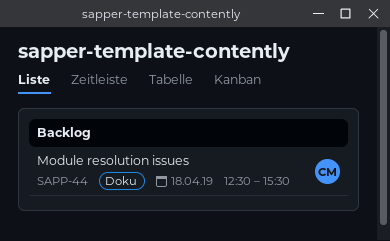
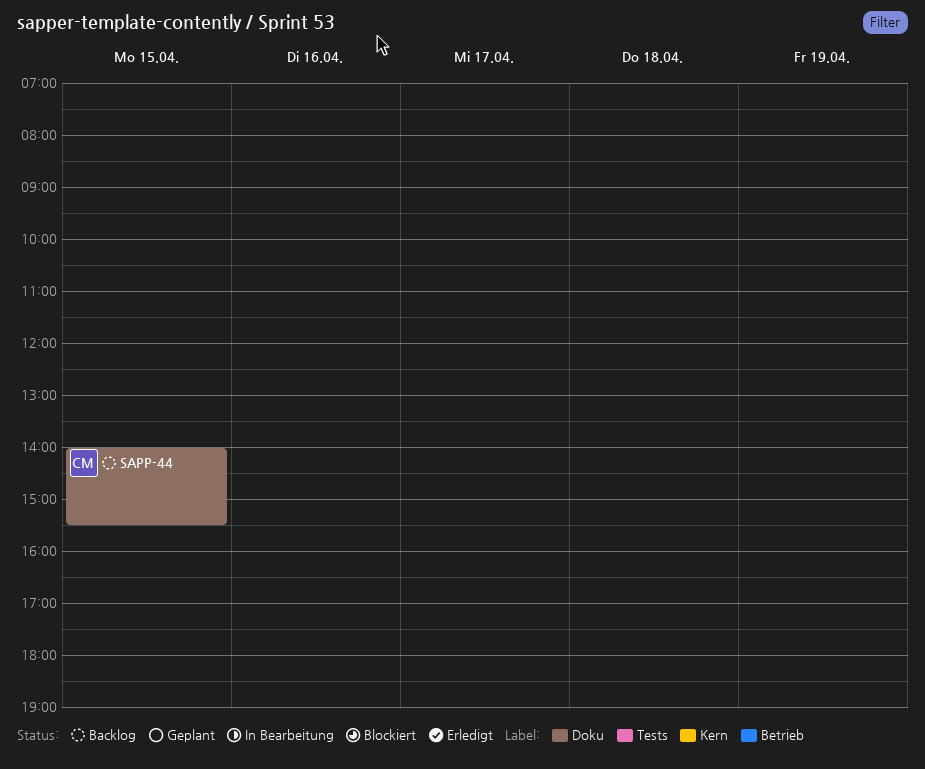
SAPP-44, day: Apr 18 -> Apr 15
SAPP-44, begins: 12:30 -> 14:00

